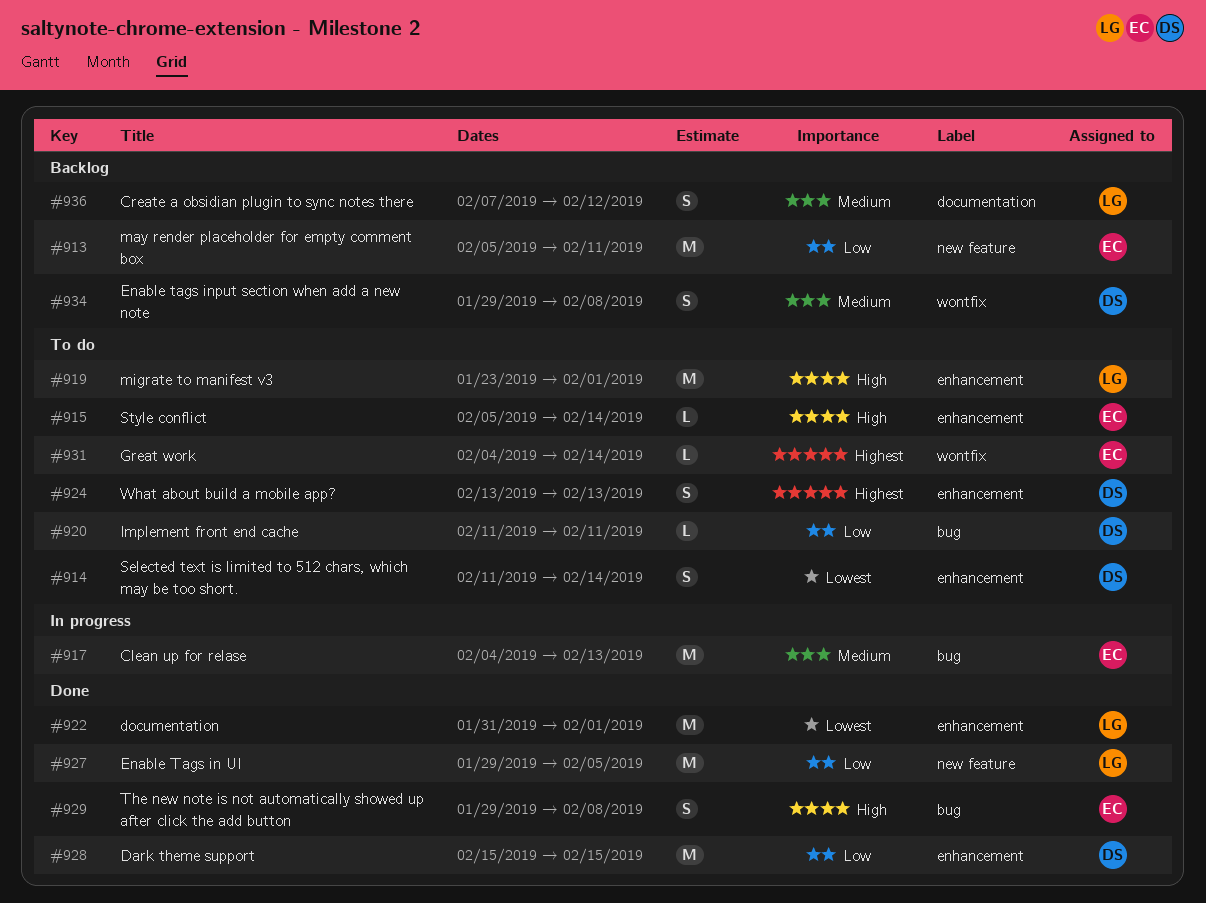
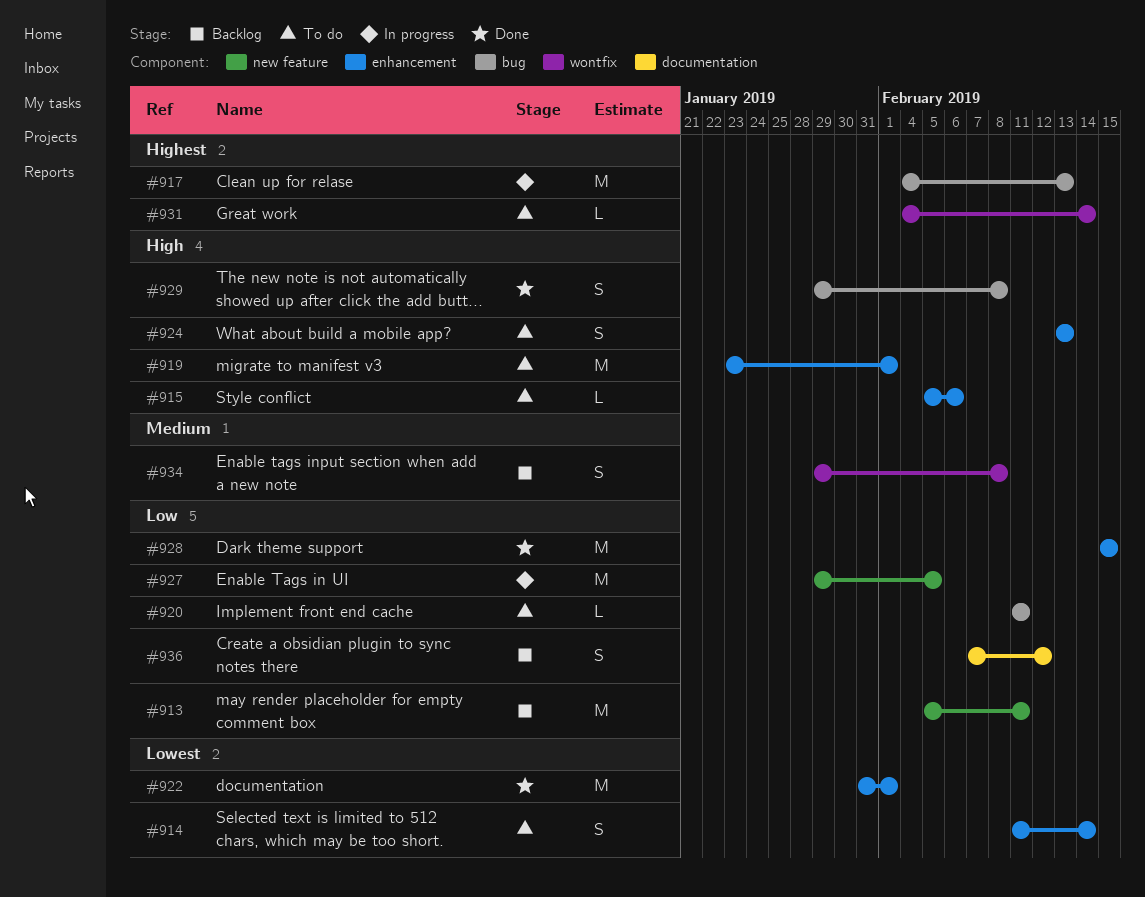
#915, due: Feb 14 -> Feb 6
#917, priority: Medium -> Highest
#924, priority: Highest -> High
#927, status: Done -> In progress
#936, priority: Medium -> Low

